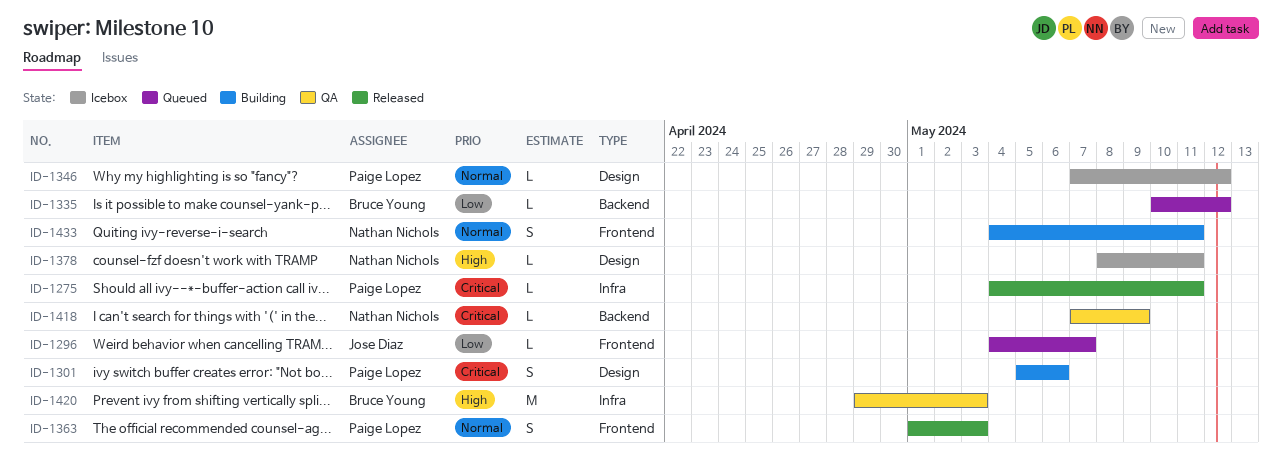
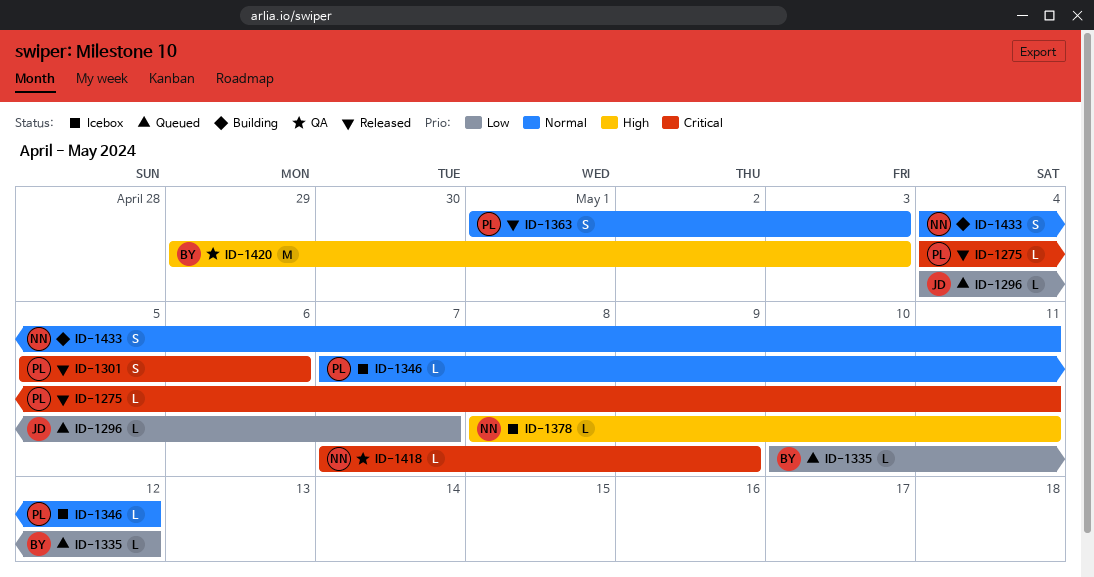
ID-1301, status: Building -> Released

